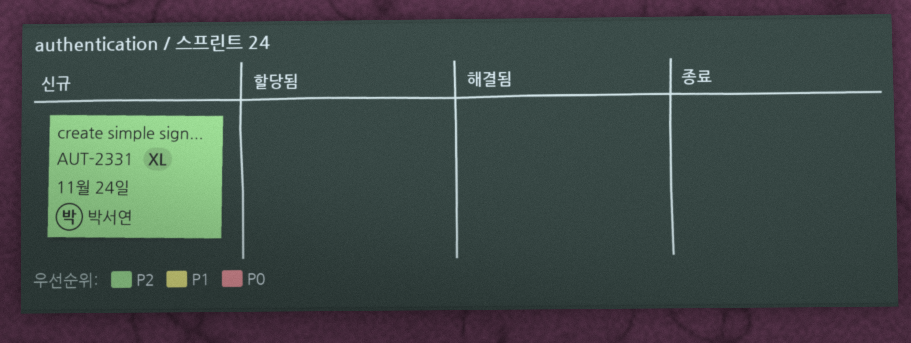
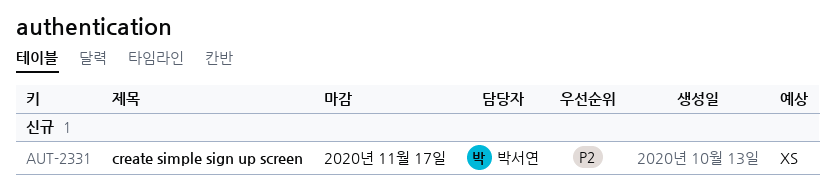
AUT-2331, estimate: XL -> XS
AUT-2331, due: Nov 24 -> Nov 17

